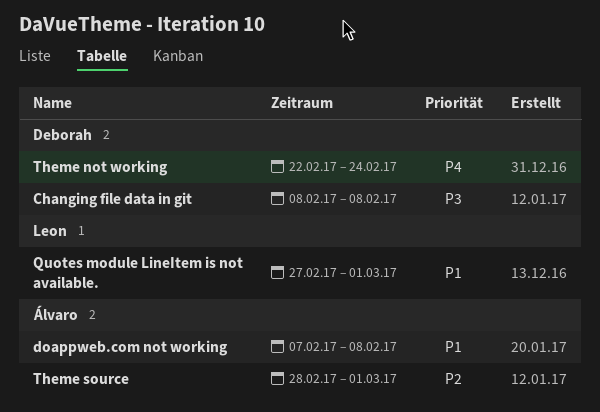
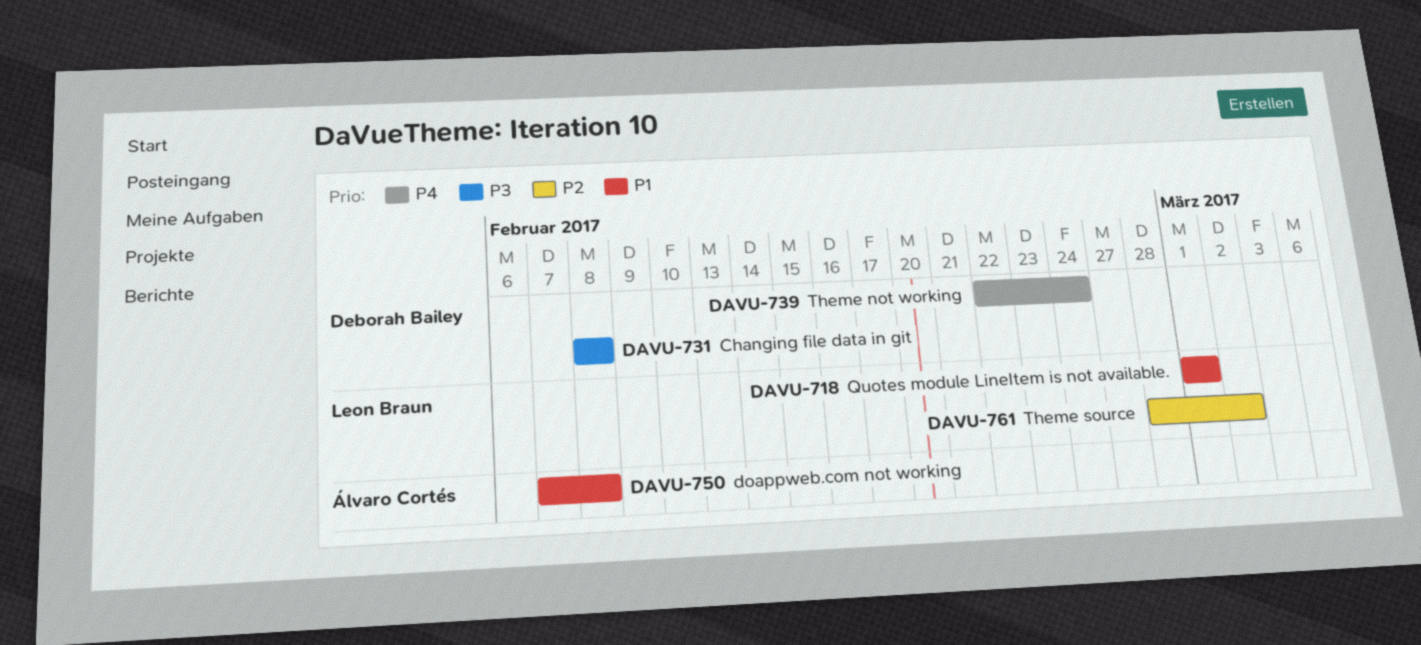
Quotes module LineItem is not available., start: Feb 27 -> Mar 1
Theme source, owner: Álvaro Cortés -> Leon Braun
Theme source, due: Mar 1 -> Mar 2

